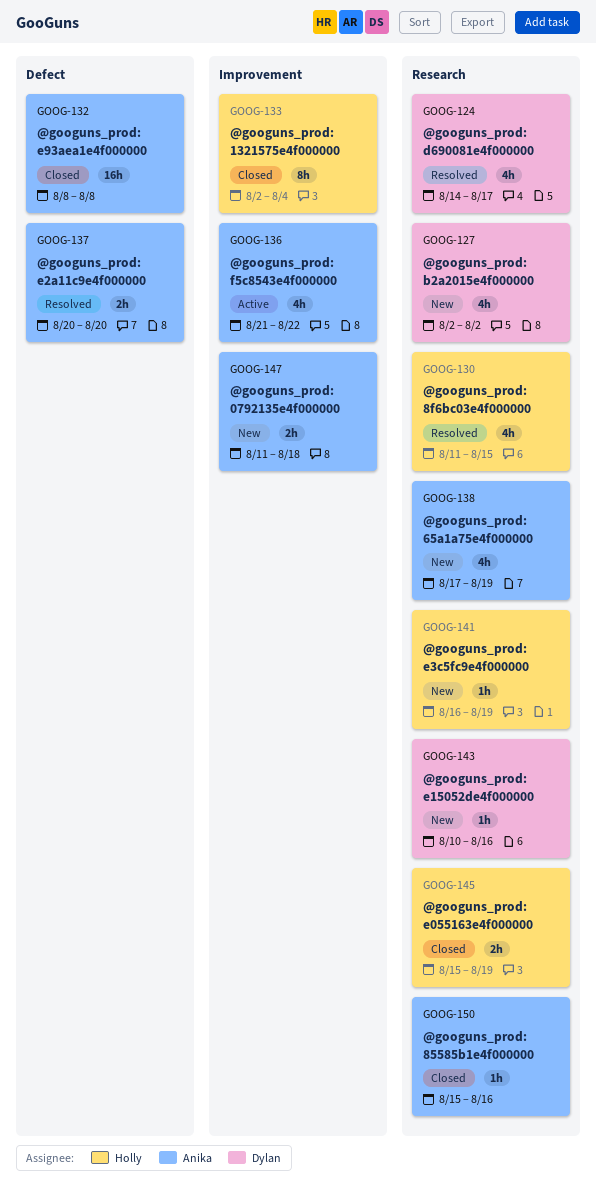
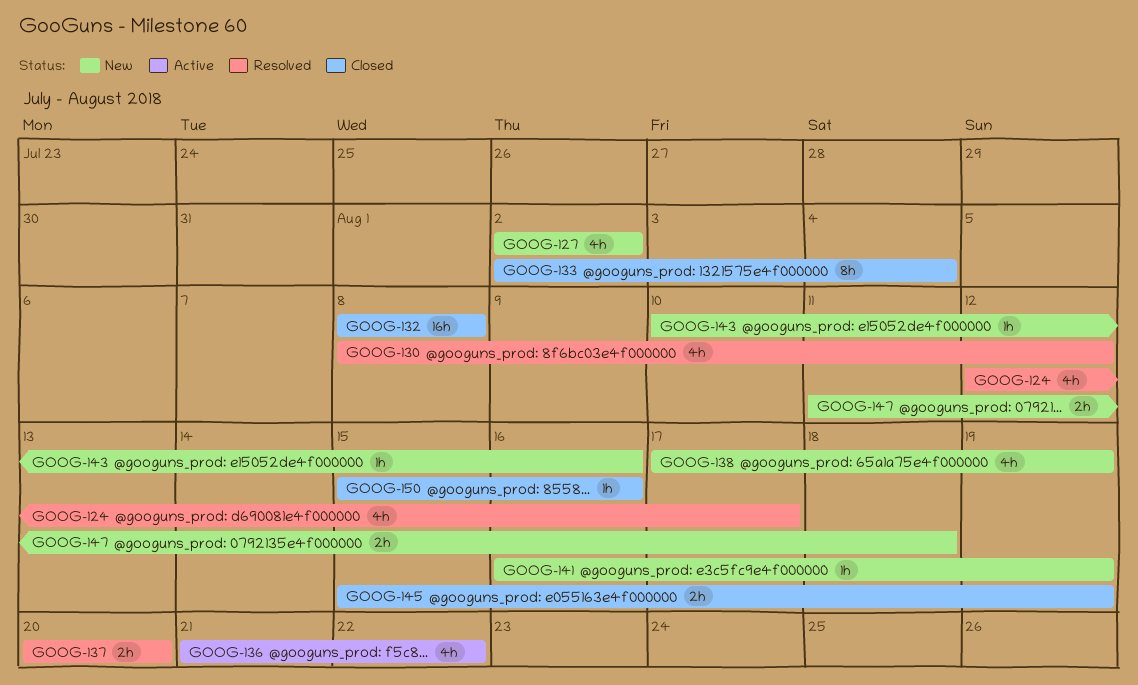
GOOG-124, start: Aug 14 -> Aug 12
GOOG-130, start: Aug 11 -> Aug 8
GOOG-130, due: Aug 15 -> Aug 12

